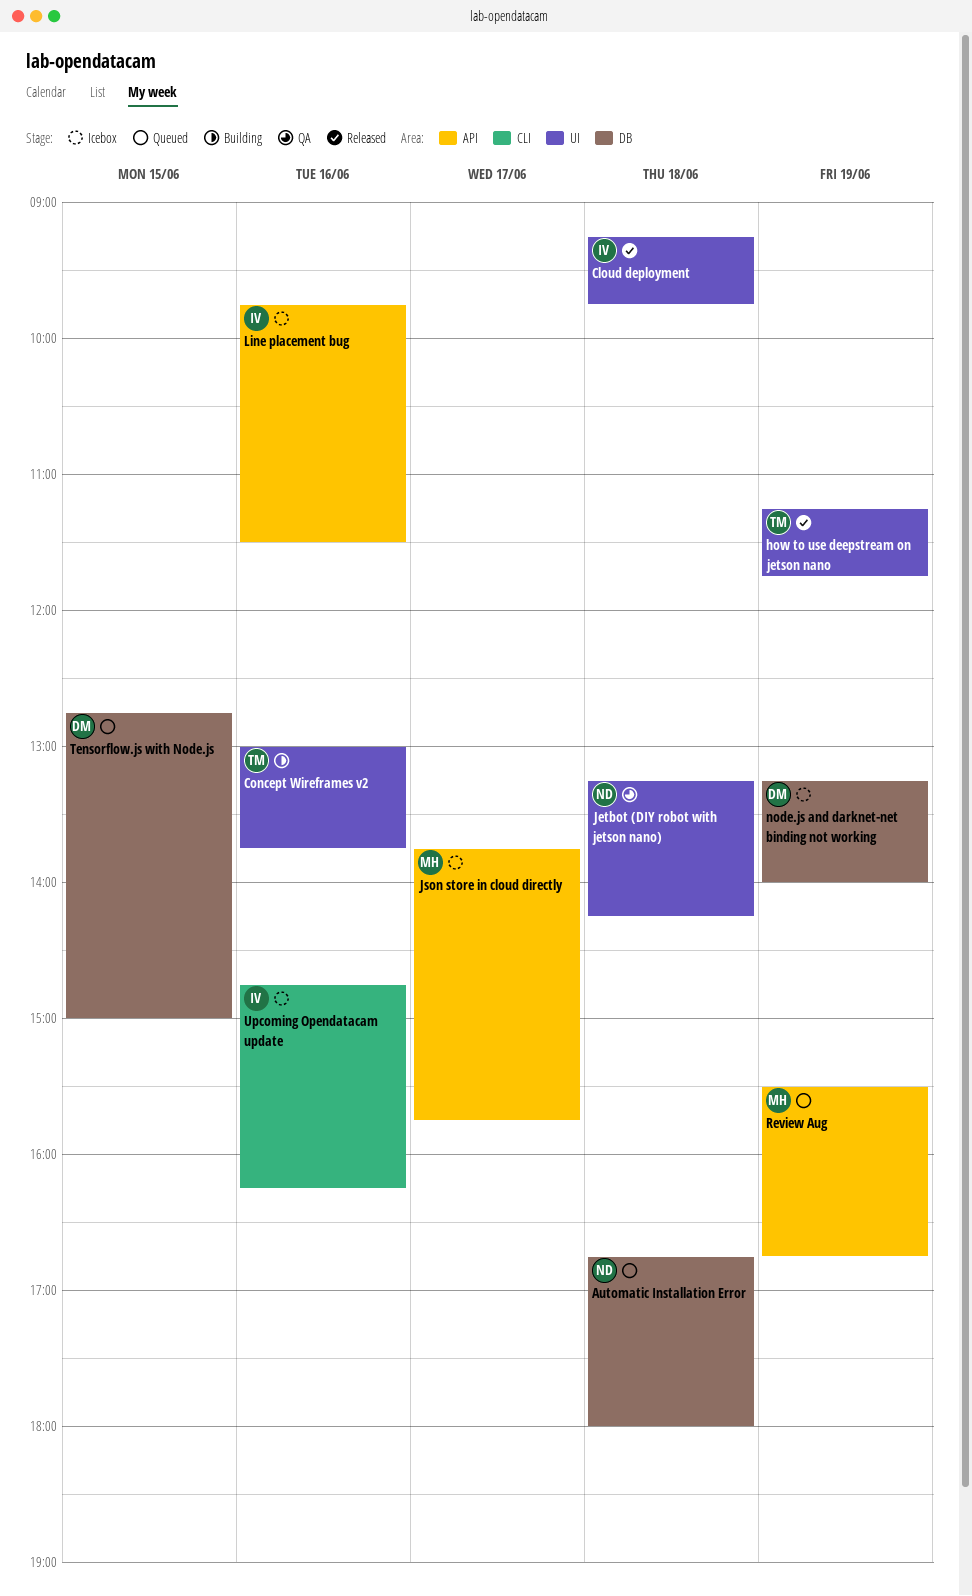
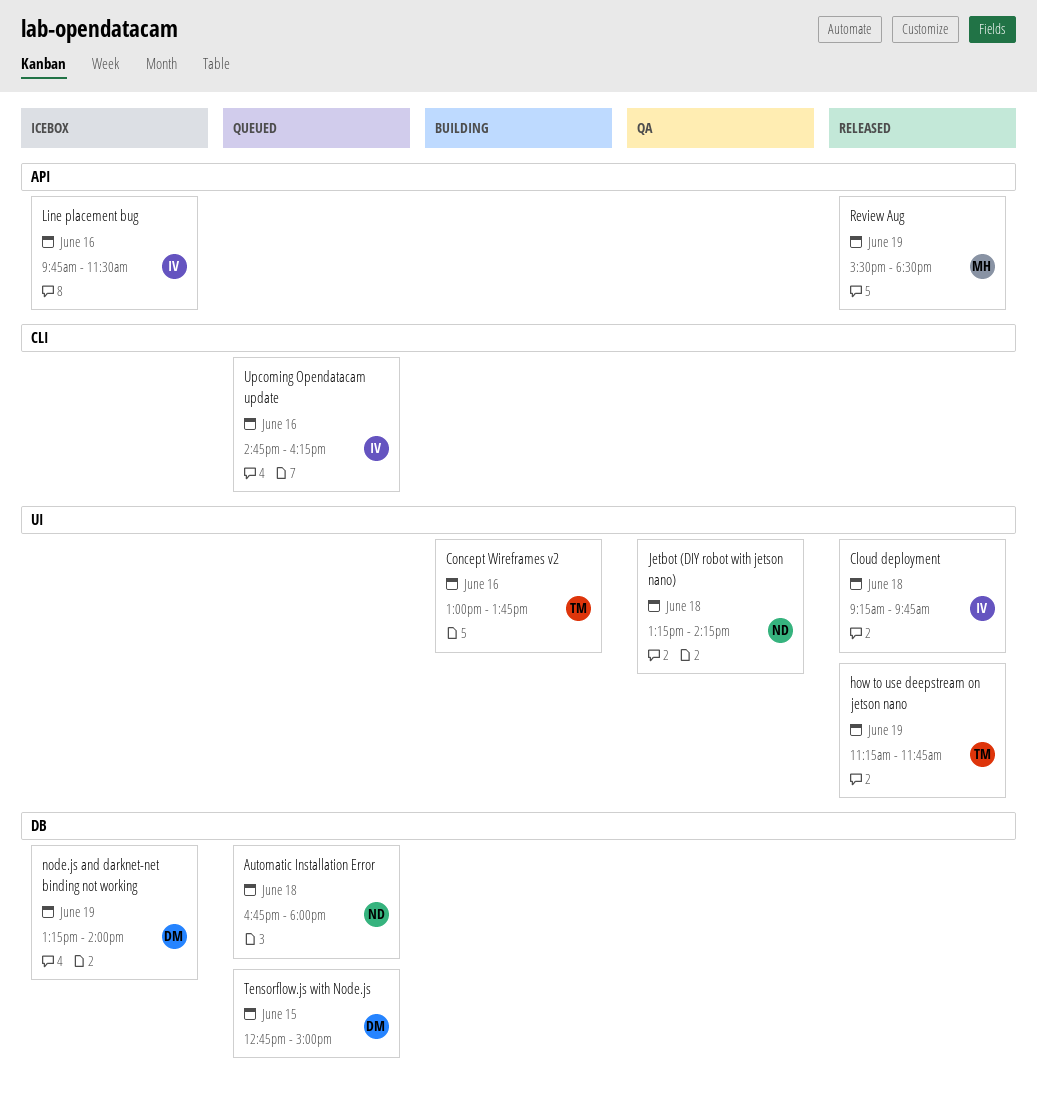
Json store in cloud directly: present -> none
Review Aug, status: Queued -> Released
Review Aug, ends: 16:45 -> 18:30
Upcoming Opendatacam update, status: Icebox -> Queued

